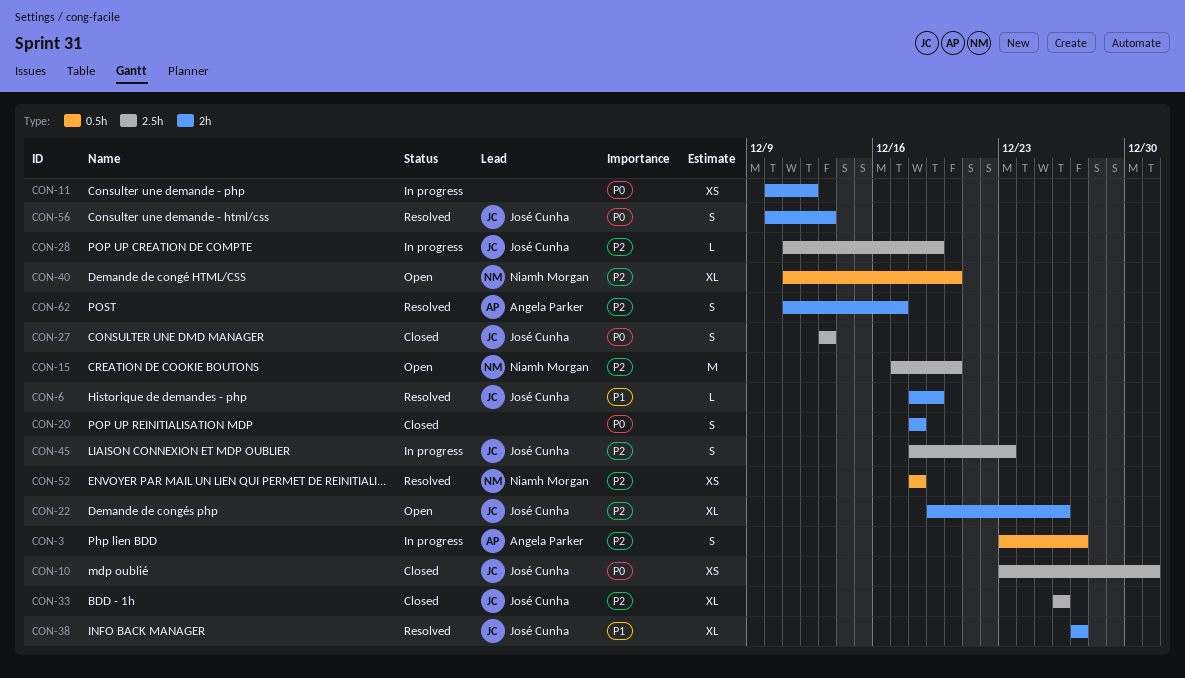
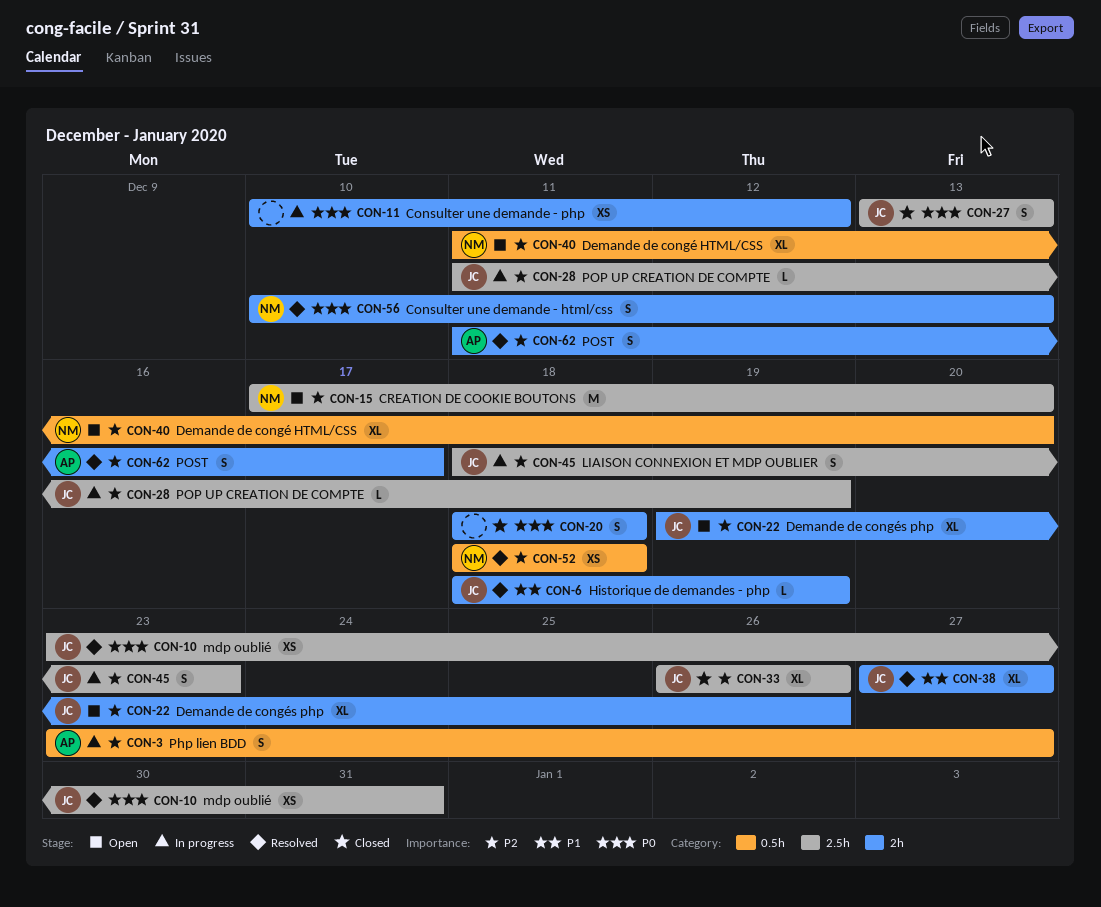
CON-10, status: Closed -> Resolved
CON-56, owner: José Cunha -> Niamh Morgan

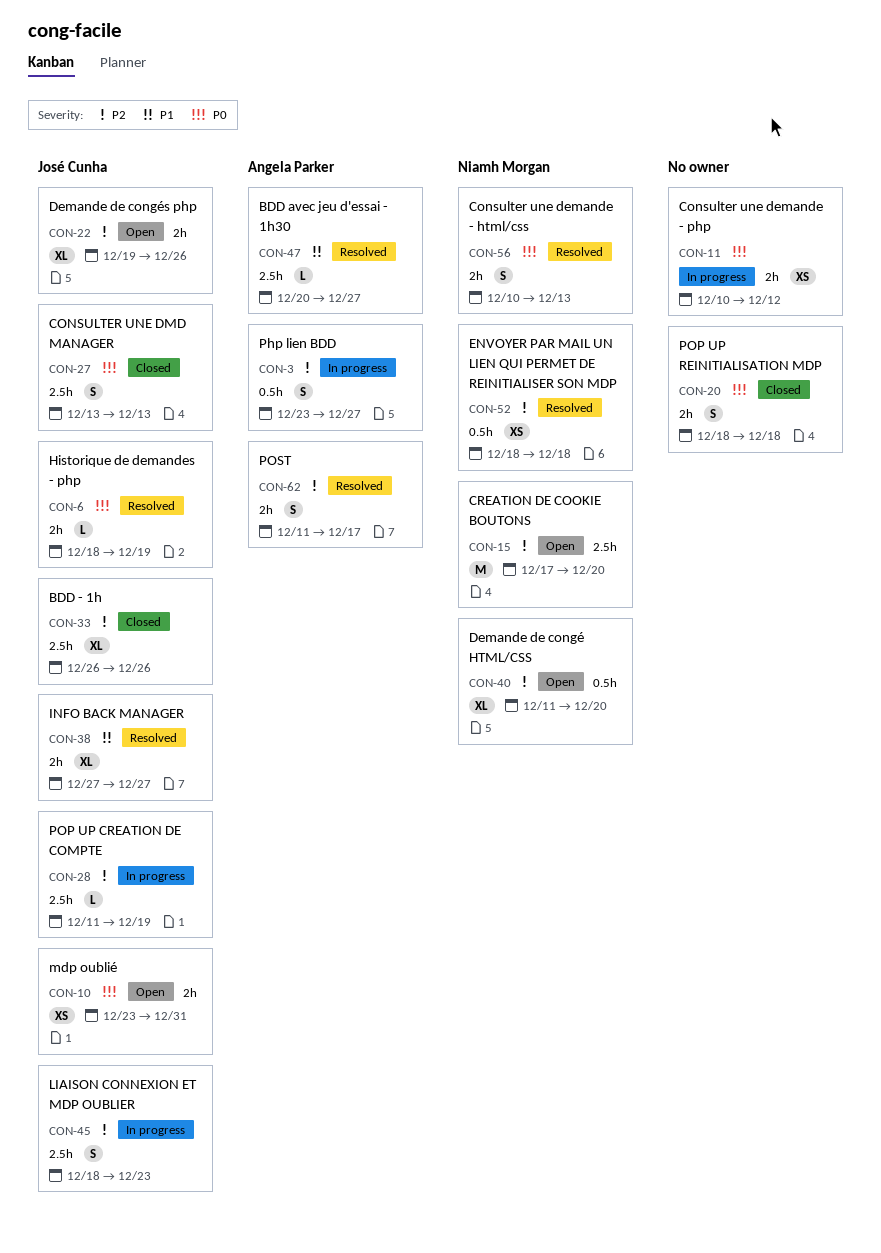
CON-6, priority: P1 -> P0
CON-10, status: Resolved -> Open
CON-10, label: 2.5h -> 2h
CON-47: none -> present

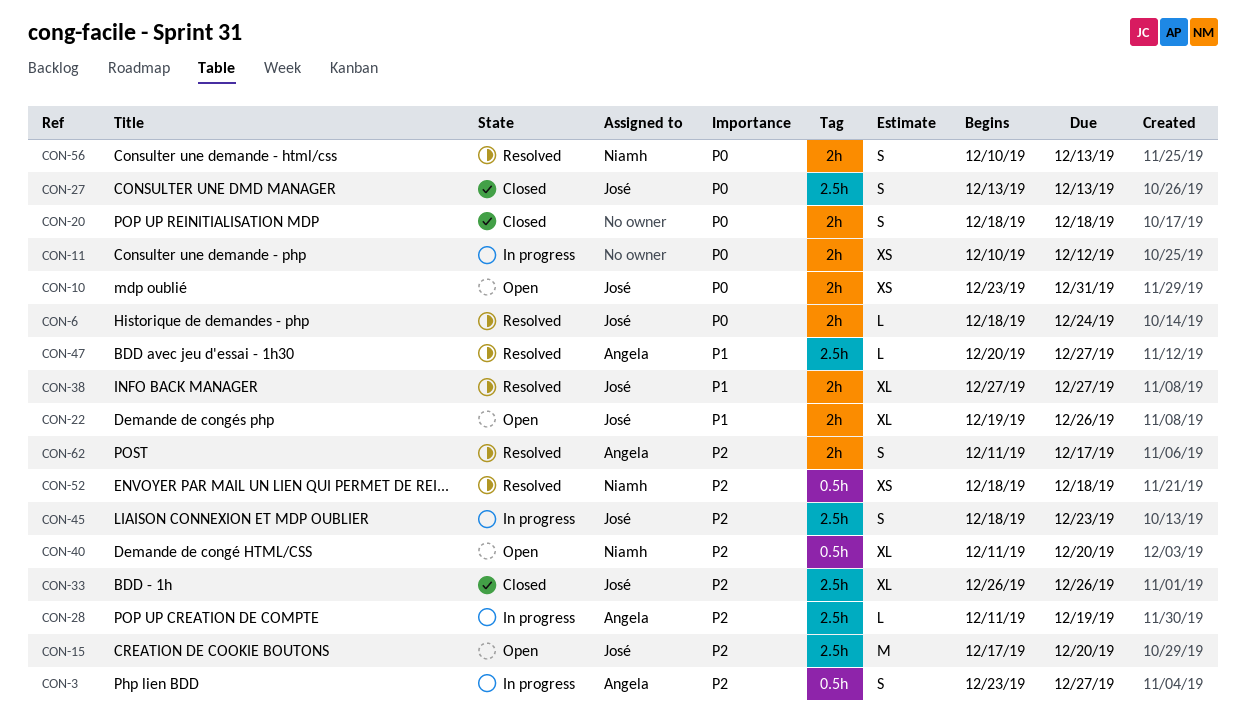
CON-6, due: Dec 19 -> Dec 24
CON-15, owner: Niamh Morgan -> José Cunha
CON-22, priority: P2 -> P1
CON-28, owner: José Cunha -> Angela Parker

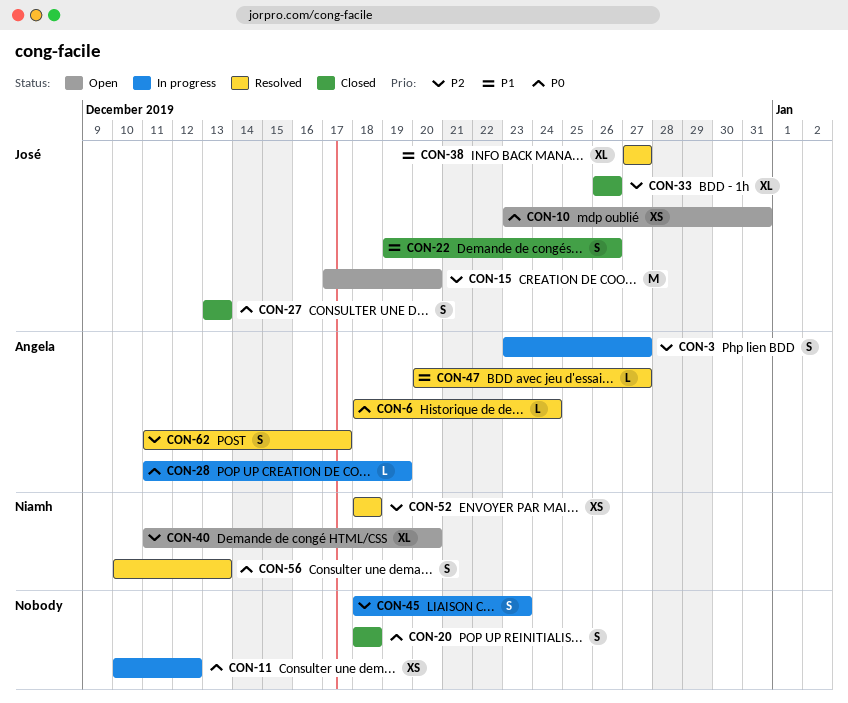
CON-6, owner: José -> Angela
CON-22, status: Open -> Closed
CON-22, estimate: XL -> S
CON-28, priority: P2 -> P0
CON-45, owner: José -> none

